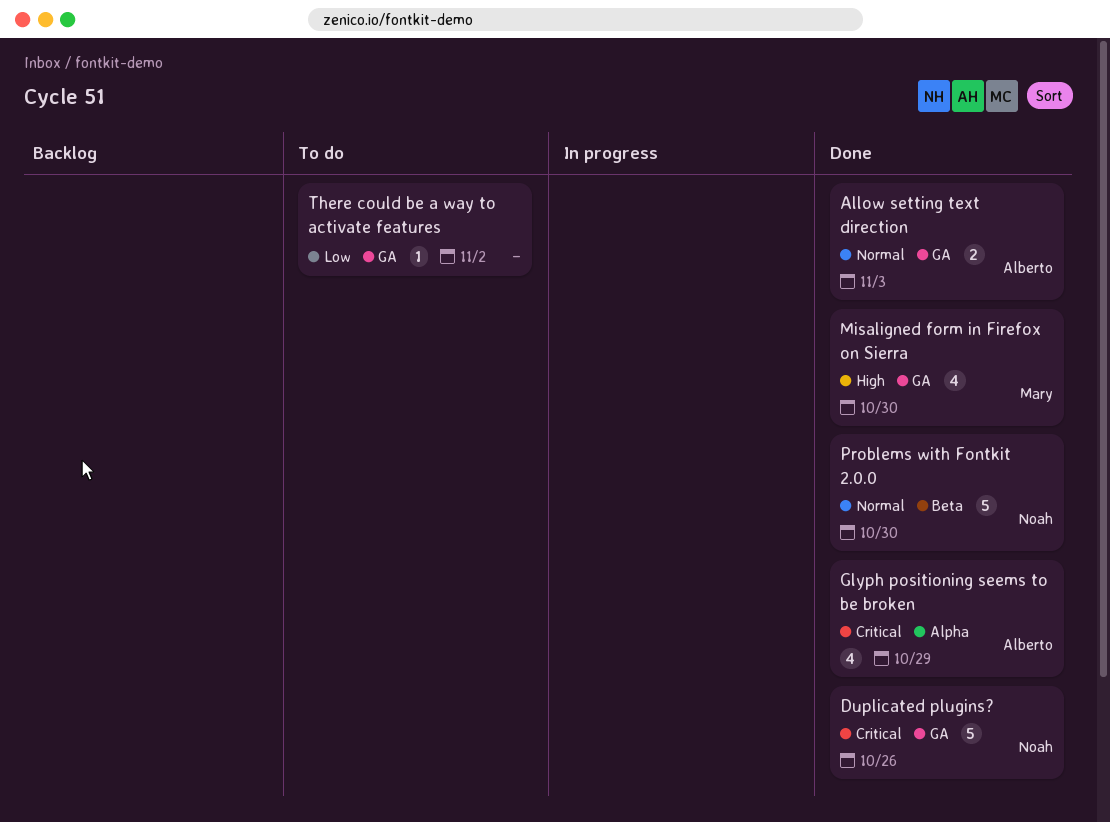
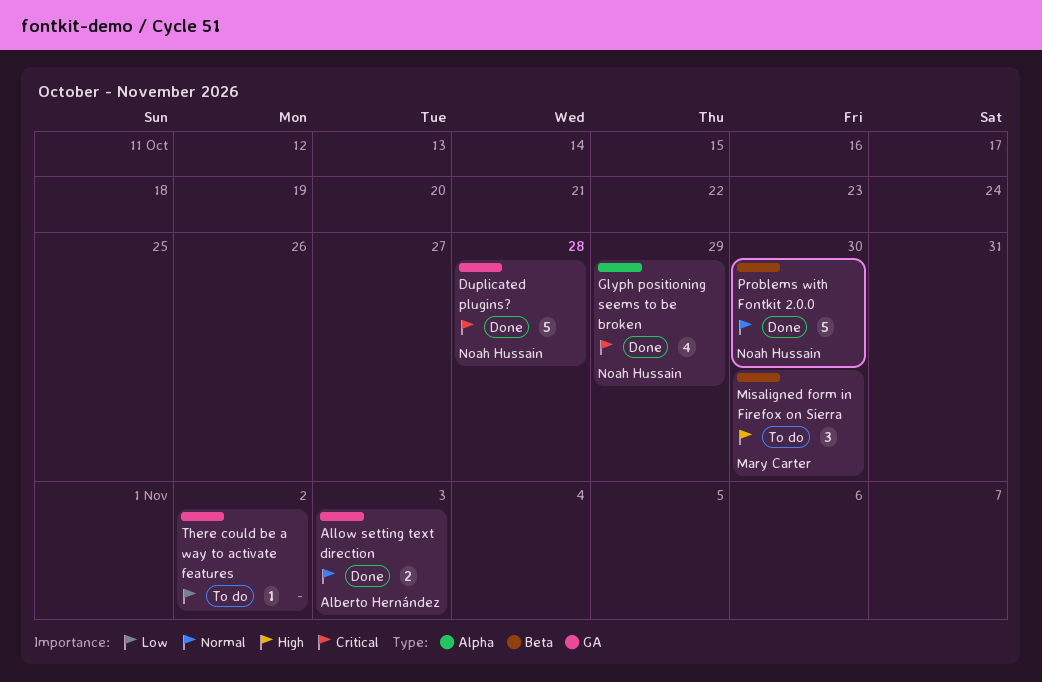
Duplicated plugins?, due: Oct 26 -> Oct 28
Glyph positioning seems to be broken, owner: Alberto Hernández -> Noah Hussain
Misaligned form in Firefox on Sierra, status: Done -> To do
Misaligned form in Firefox on Sierra, label: GA -> Beta
Misaligned form in Firefox on Sierra, estimate: 4 -> 3

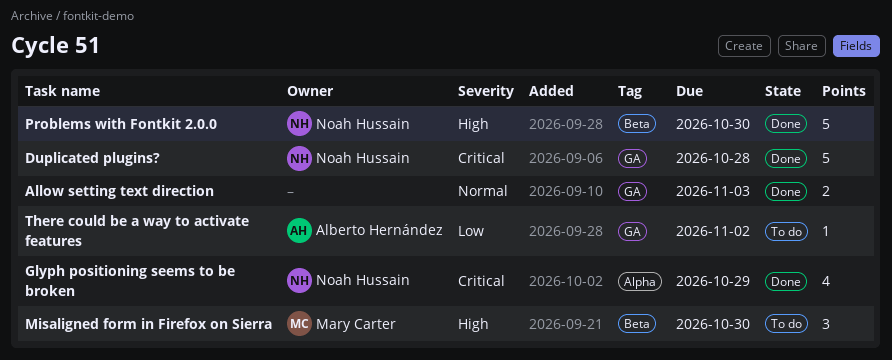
Allow setting text direction, owner: Alberto Hernández -> none
Problems with Fontkit 2.0.0, priority: Normal -> High
There could be a way to activate features, owner: none -> Alberto Hernández

